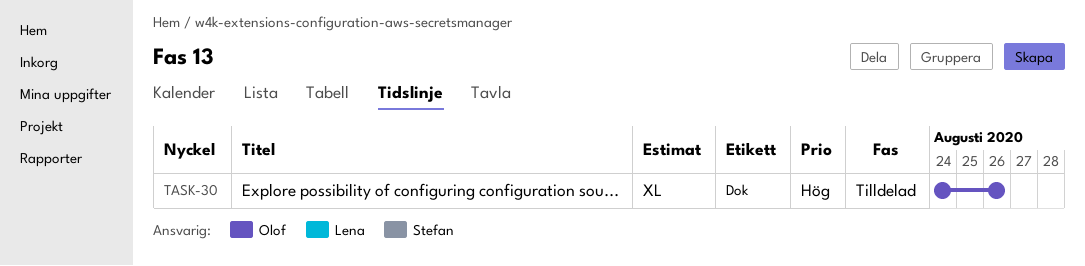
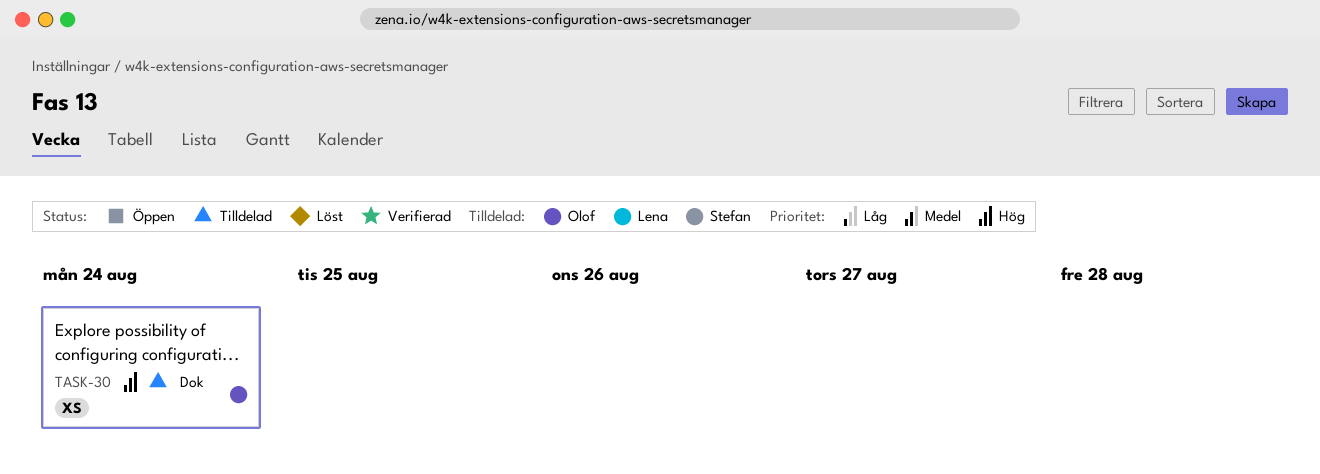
TASK-30, estimate: XL -> XS
TASK-30, due: Aug 26 -> Aug 24

